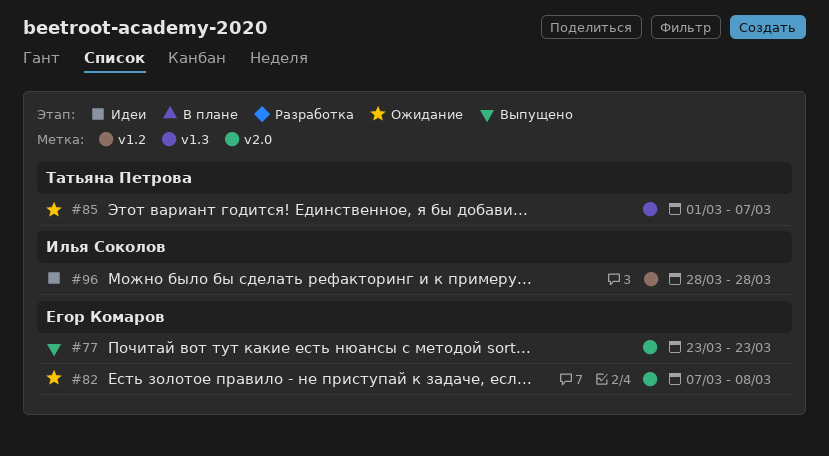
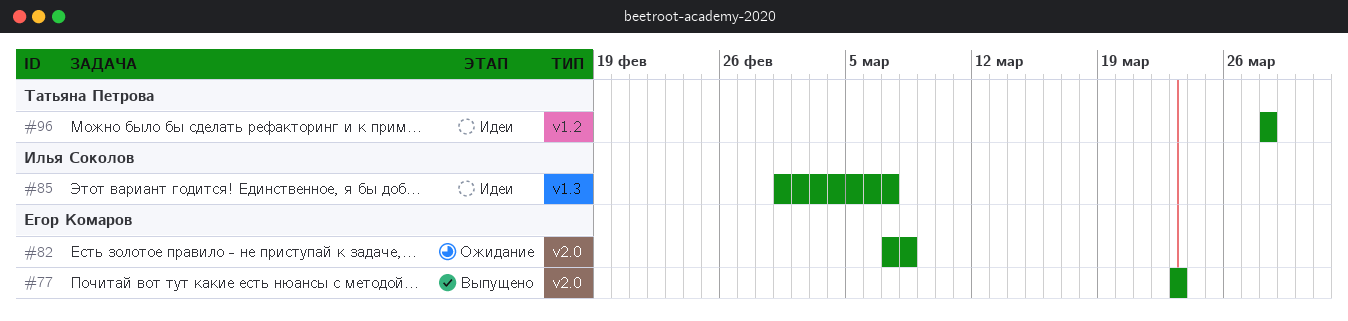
#85, status: Ожидание -> Идеи
#85, owner: Татьяна Петрова -> Илья Соколов
#96, owner: Илья Соколов -> Татьяна Петрова

